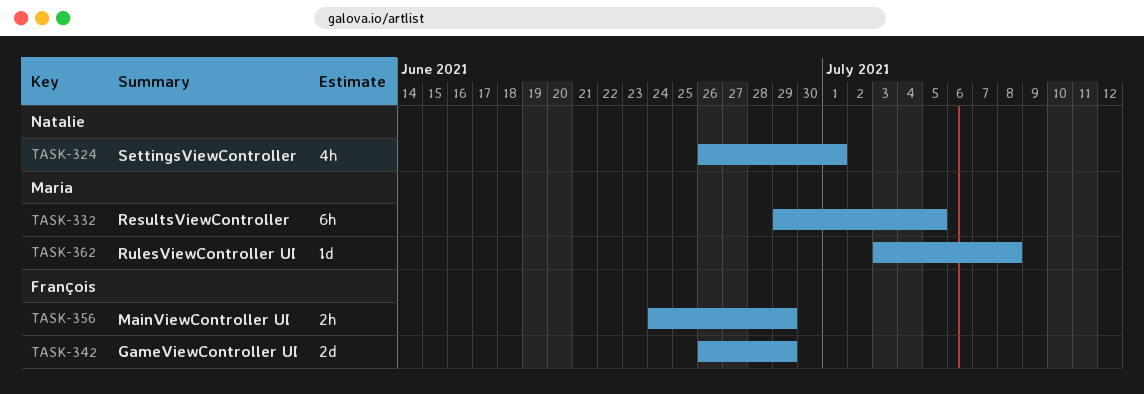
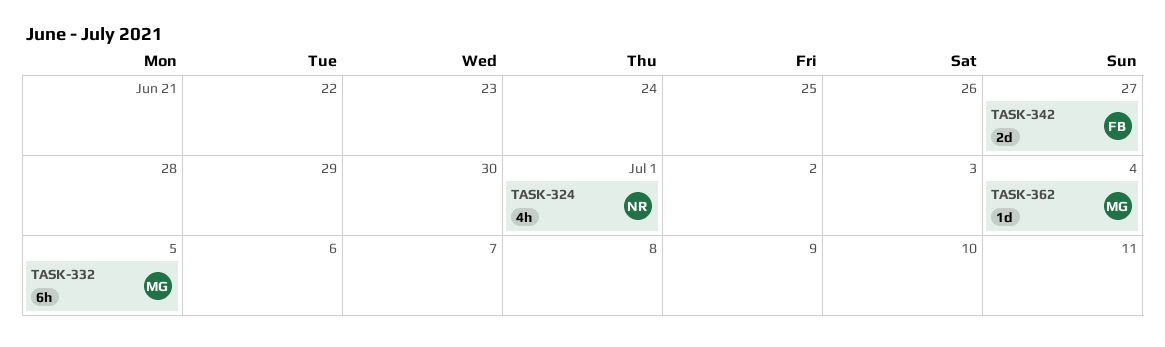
TASK-342, due: Jun 29 -> Jun 27
TASK-356: present -> none
TASK-362, due: Jul 8 -> Jul 4

